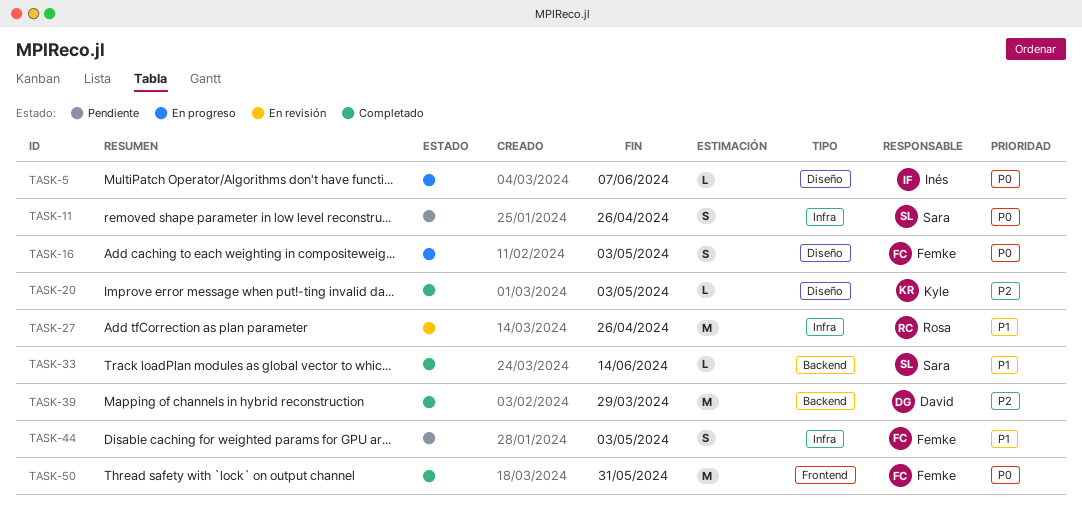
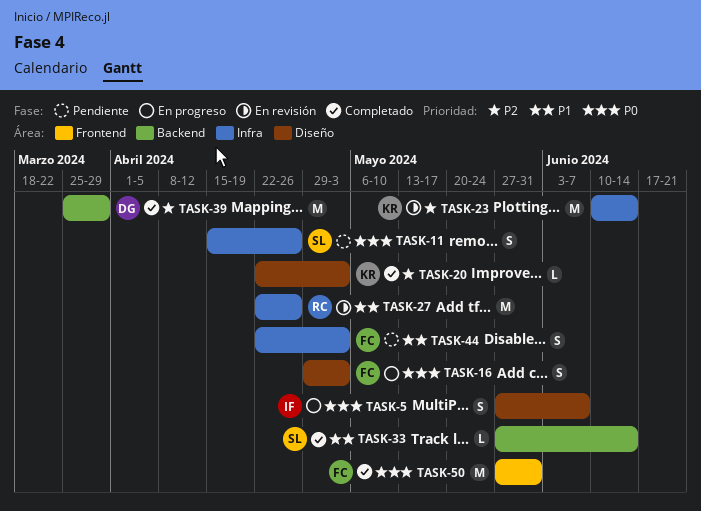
TASK-5, estimate: L -> S
TASK-23: none -> present

